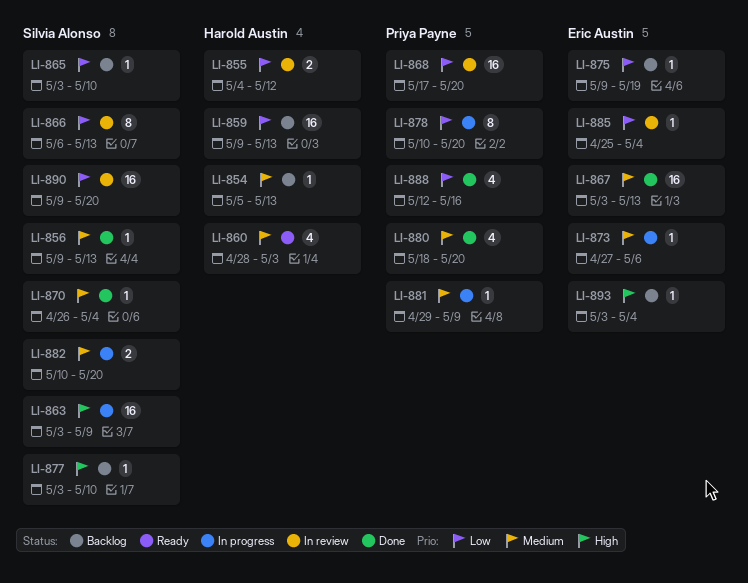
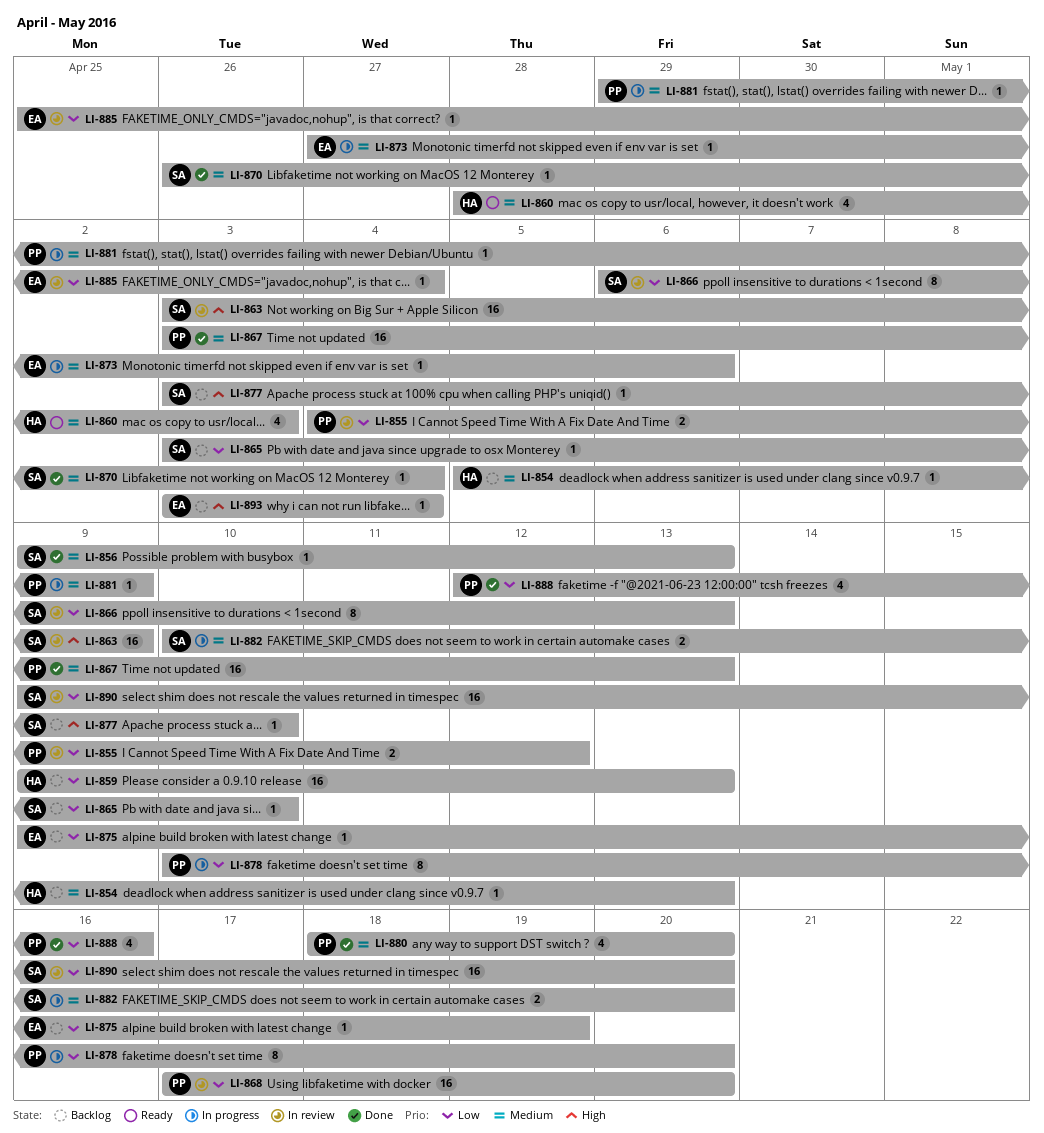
LI-855, owner: Harold Austin -> Priya Payne
LI-863, status: In progress -> In review
LI-867, owner: Eric Austin -> Priya Payne

